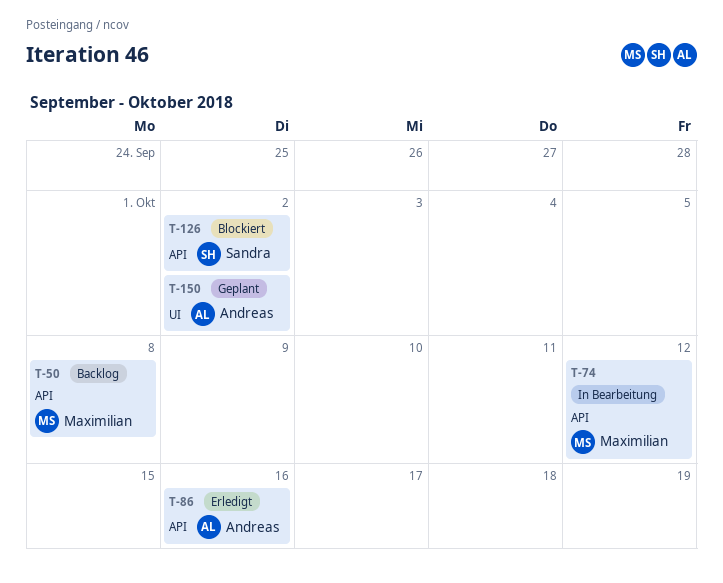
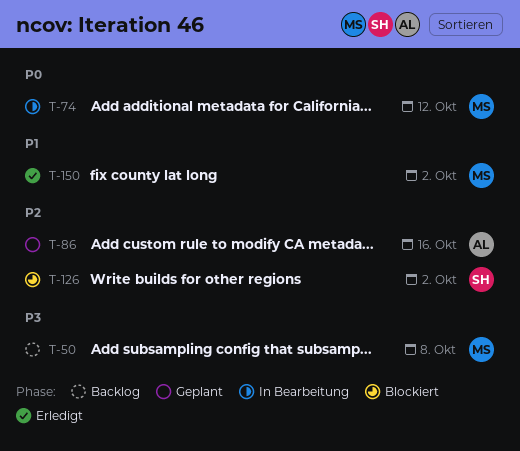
T-86, status: Erledigt -> Geplant
T-150, status: Geplant -> Erledigt
T-150, owner: Andreas -> Maximilian

